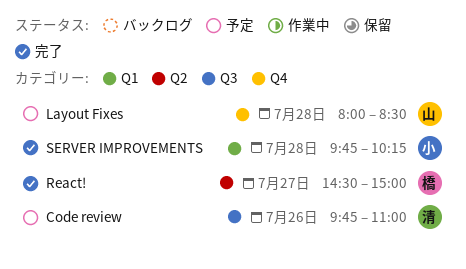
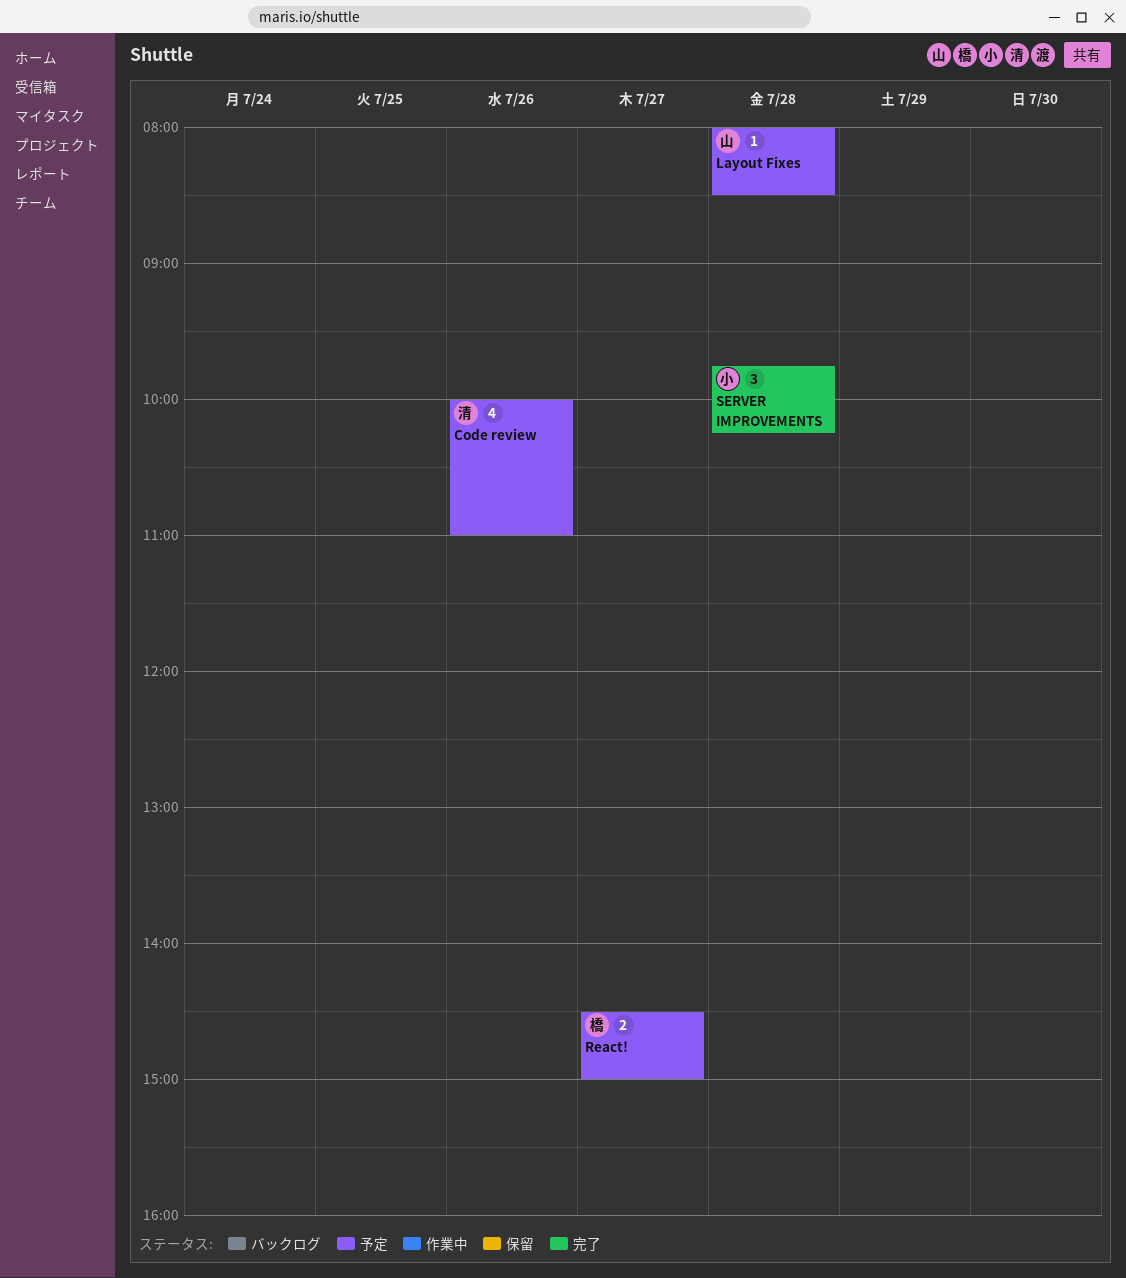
Code review, begins: 09:45 -> 10:00
React!, status: 完了 -> 予定

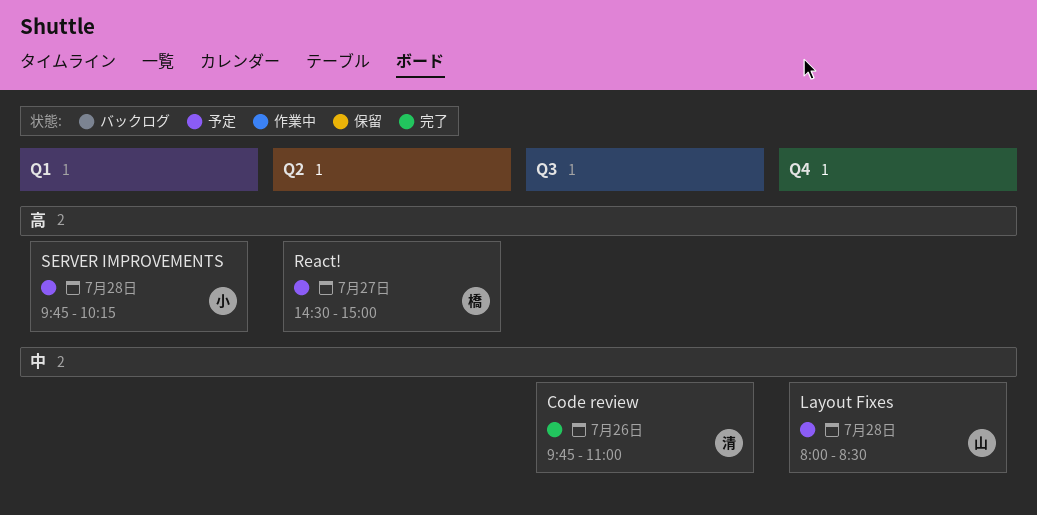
Code review, status: 予定 -> 完了
Code review, begins: 10:00 -> 09:45
SERVER IMPROVEMENTS, status: 完了 -> 予定

